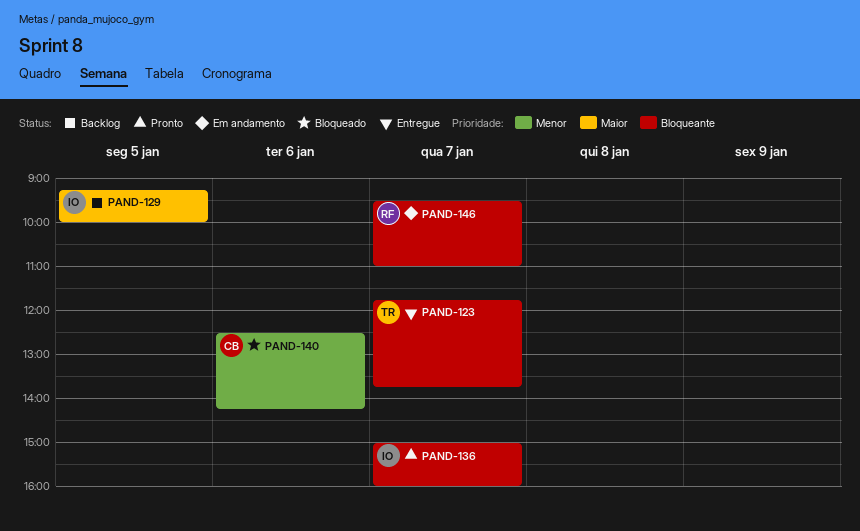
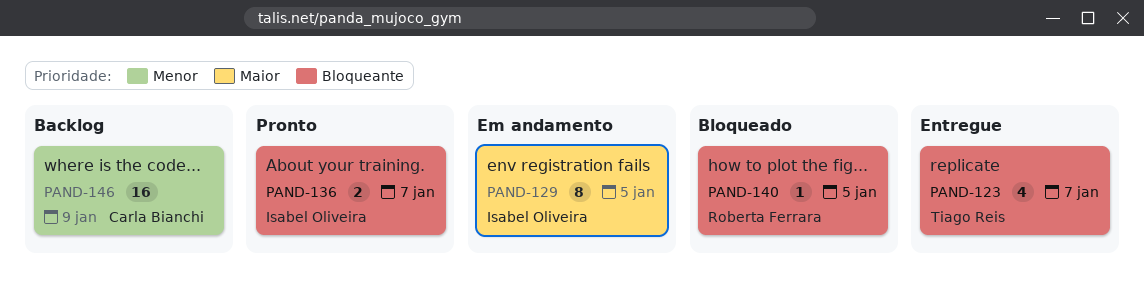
PAND-129, status: Backlog -> Em andamento
PAND-140, owner: Carla Bianchi -> Roberta Ferrara
PAND-140, priority: Menor -> Bloqueante
PAND-140, day: Jan 6 -> Jan 5
PAND-146, status: Em andamento -> Backlog
PAND-146, owner: Roberta Ferrara -> Carla Bianchi
PAND-146, priority: Bloqueante -> Menor
PAND-146, day: Jan 7 -> Jan 9

